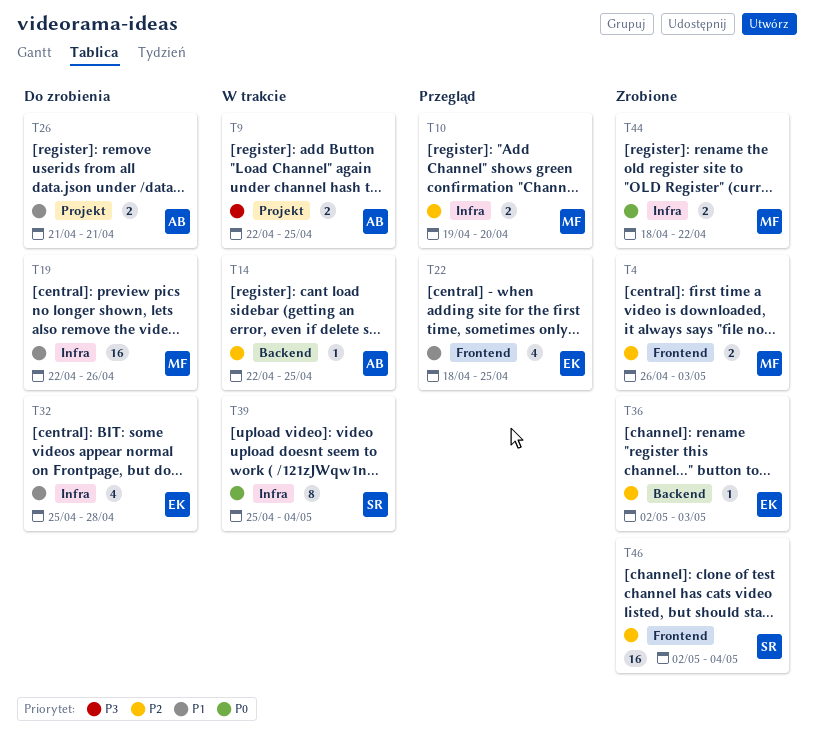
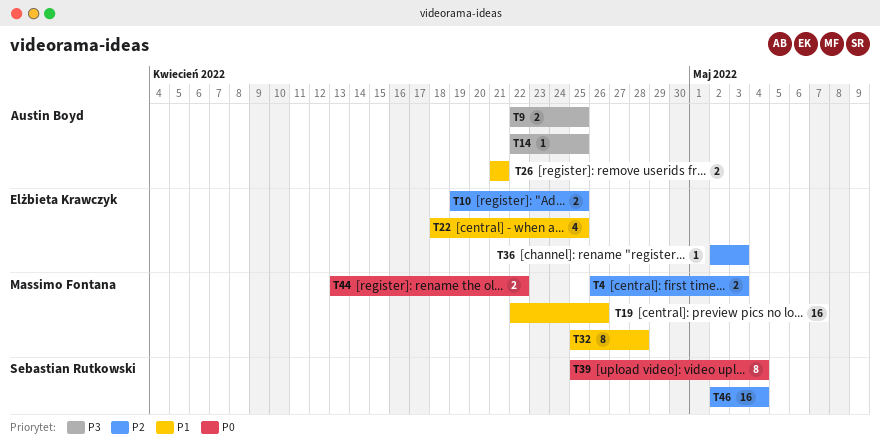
T10, owner: Massimo Fontana -> Elżbieta Krawczyk
T10, due: Apr 20 -> Apr 25
T14, priority: P2 -> P3
T32, owner: Elżbieta Krawczyk -> Massimo Fontana
T32, estimate: 4 -> 8
T44, start: Apr 18 -> Apr 13

